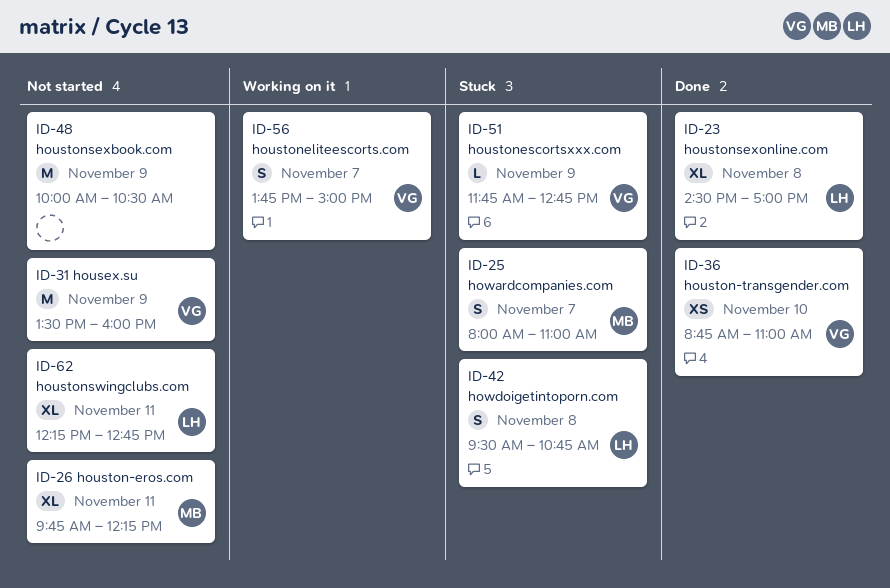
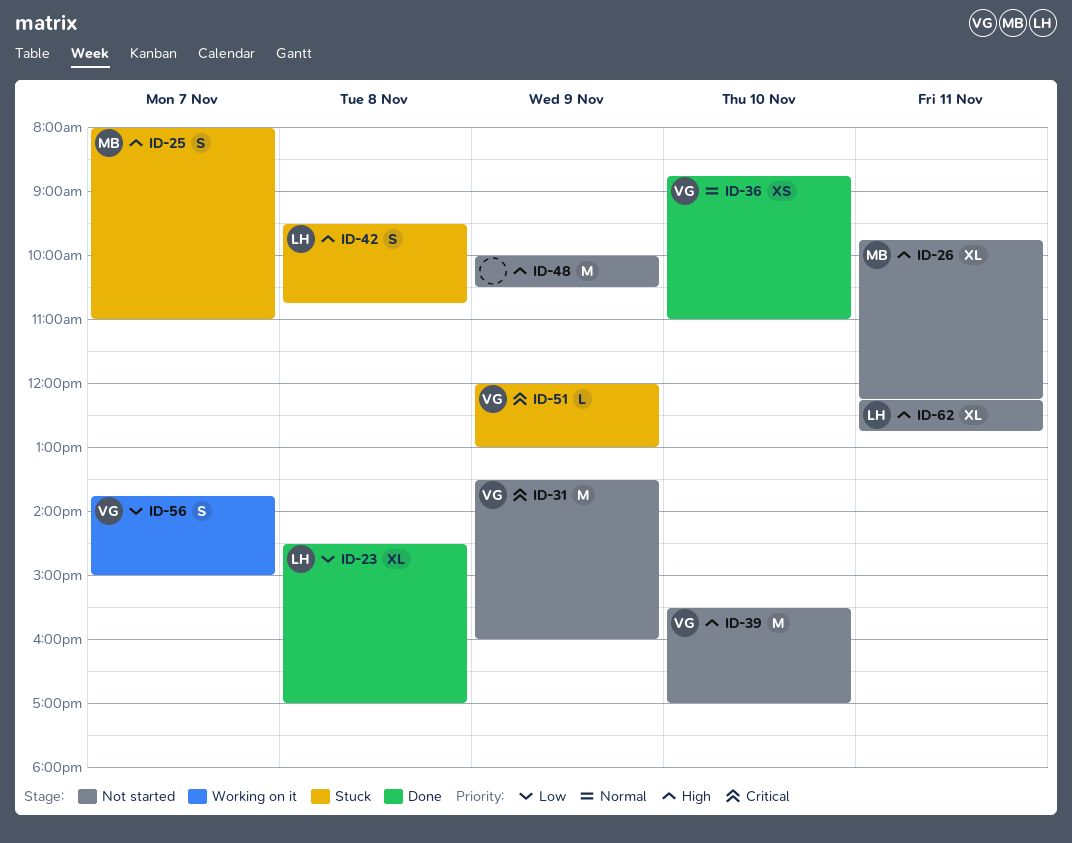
ID-39: none -> present
ID-51, begins: 11:45 -> 12:00
ID-51, ends: 12:45 -> 13:00

